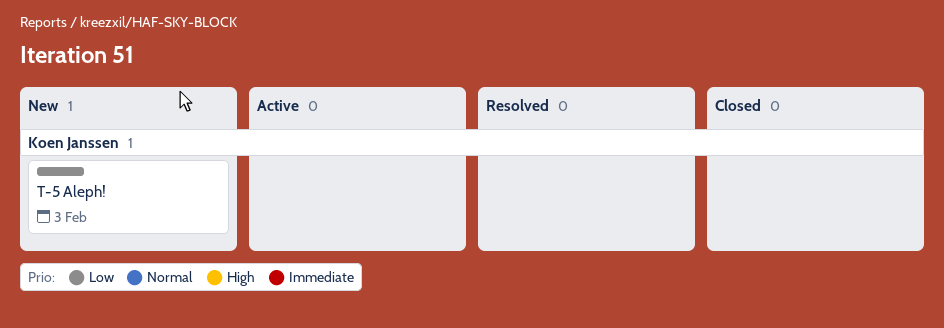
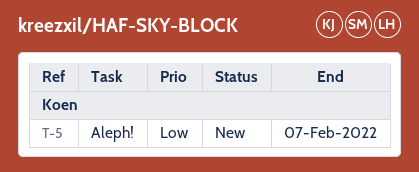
T-5, due: Feb 3 -> Feb 7

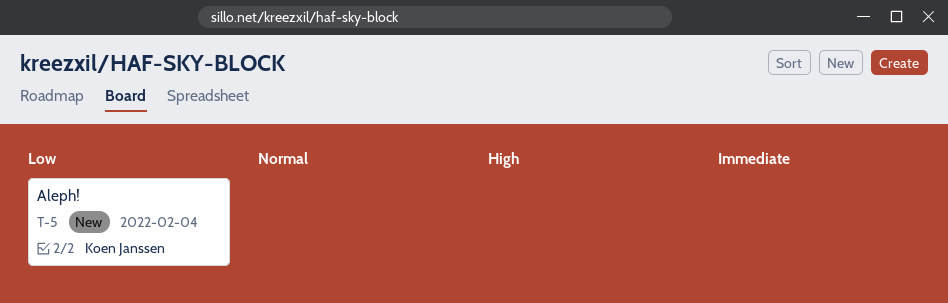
T-5, due: Feb 7 -> Feb 4

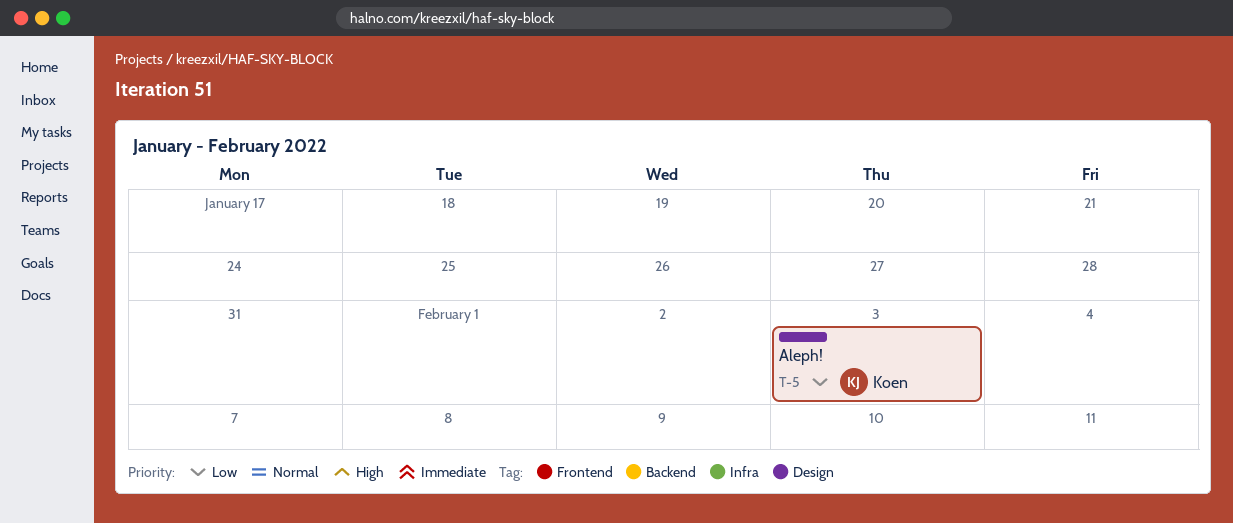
T-5, due: Feb 4 -> Feb 3

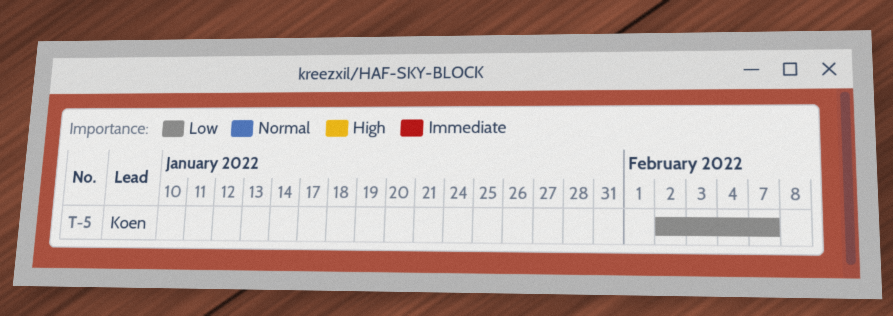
T-5, due: Feb 3 -> Feb 7

